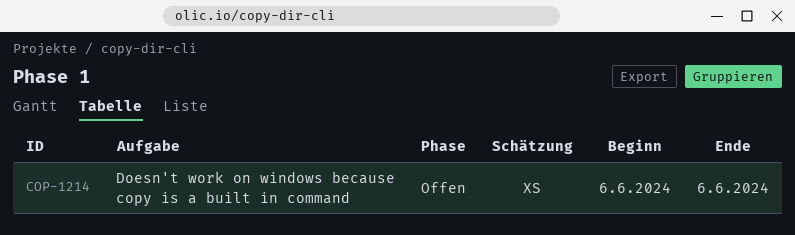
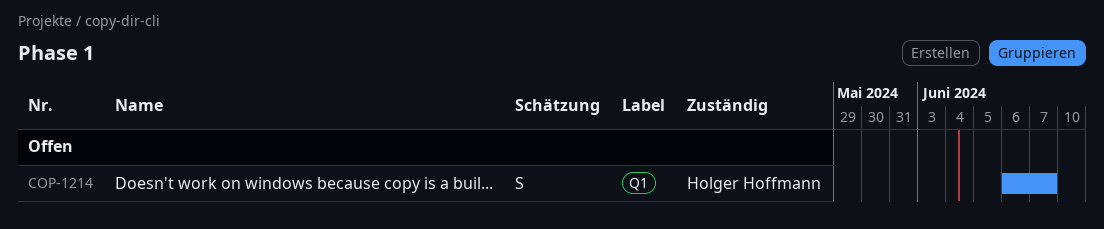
COP-1214, estimate: XS -> S
COP-1214, due: Jun 6 -> Jun 7

